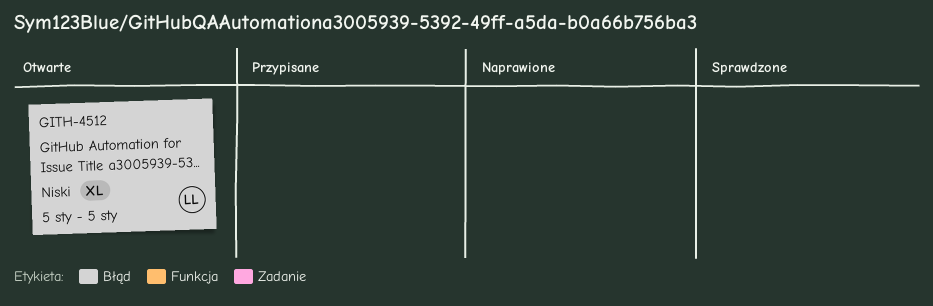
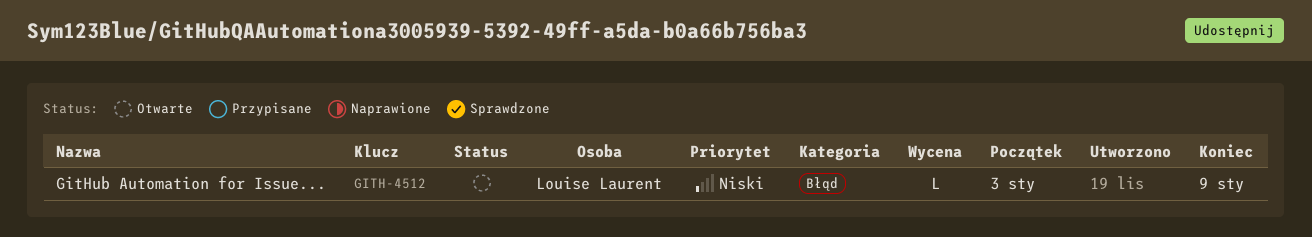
GITH-4512, estimate: XL -> L
GITH-4512, start: Jan 5 -> Jan 3
GITH-4512, due: Jan 5 -> Jan 9

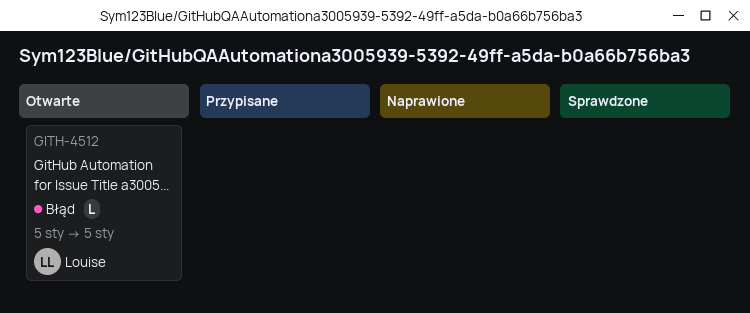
GITH-4512, start: Jan 3 -> Jan 5
GITH-4512, due: Jan 9 -> Jan 5

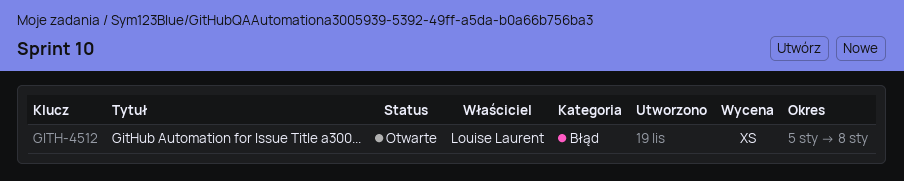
GITH-4512, estimate: L -> XS
GITH-4512, due: Jan 5 -> Jan 8

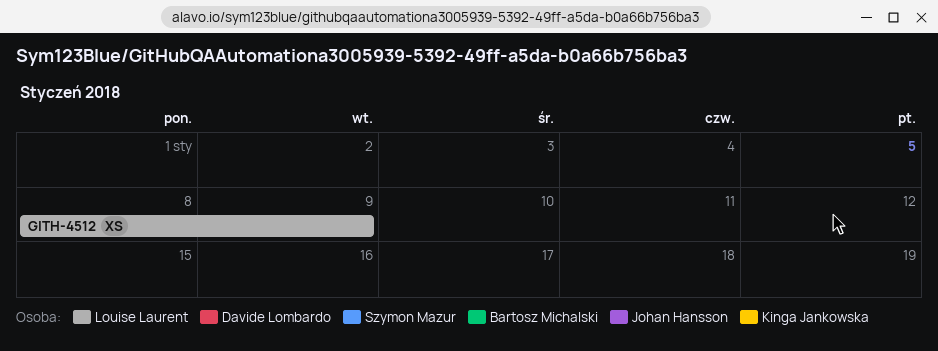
GITH-4512, start: Jan 5 -> Jan 8
GITH-4512, due: Jan 8 -> Jan 9

